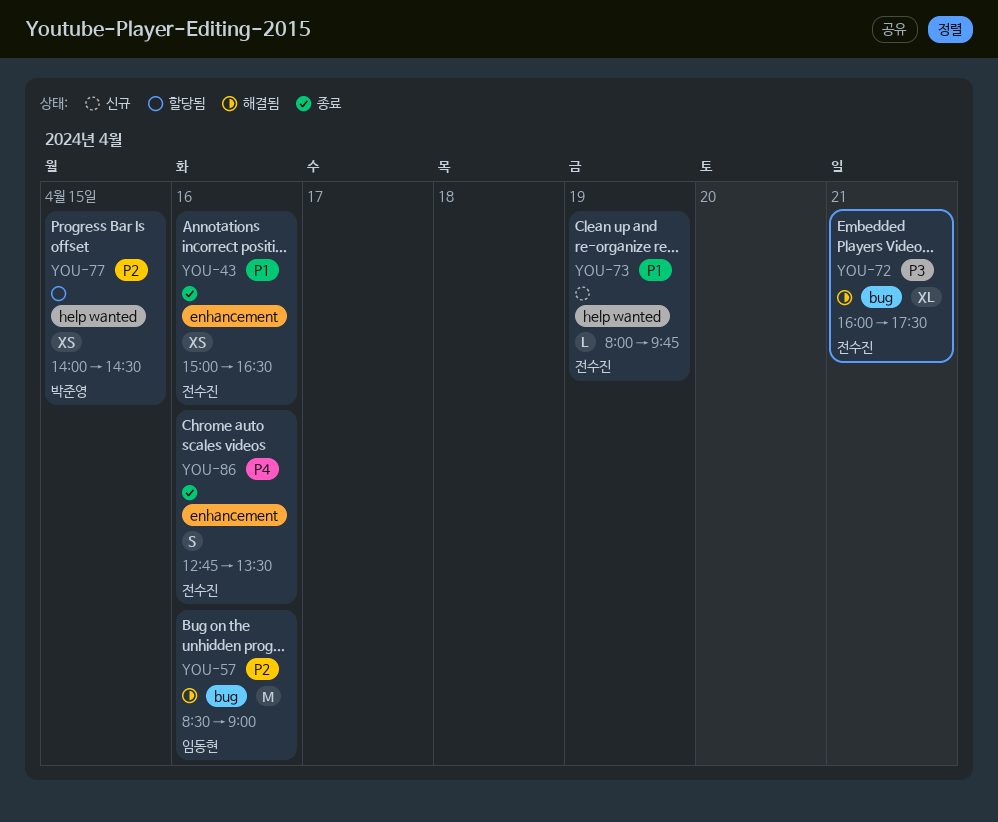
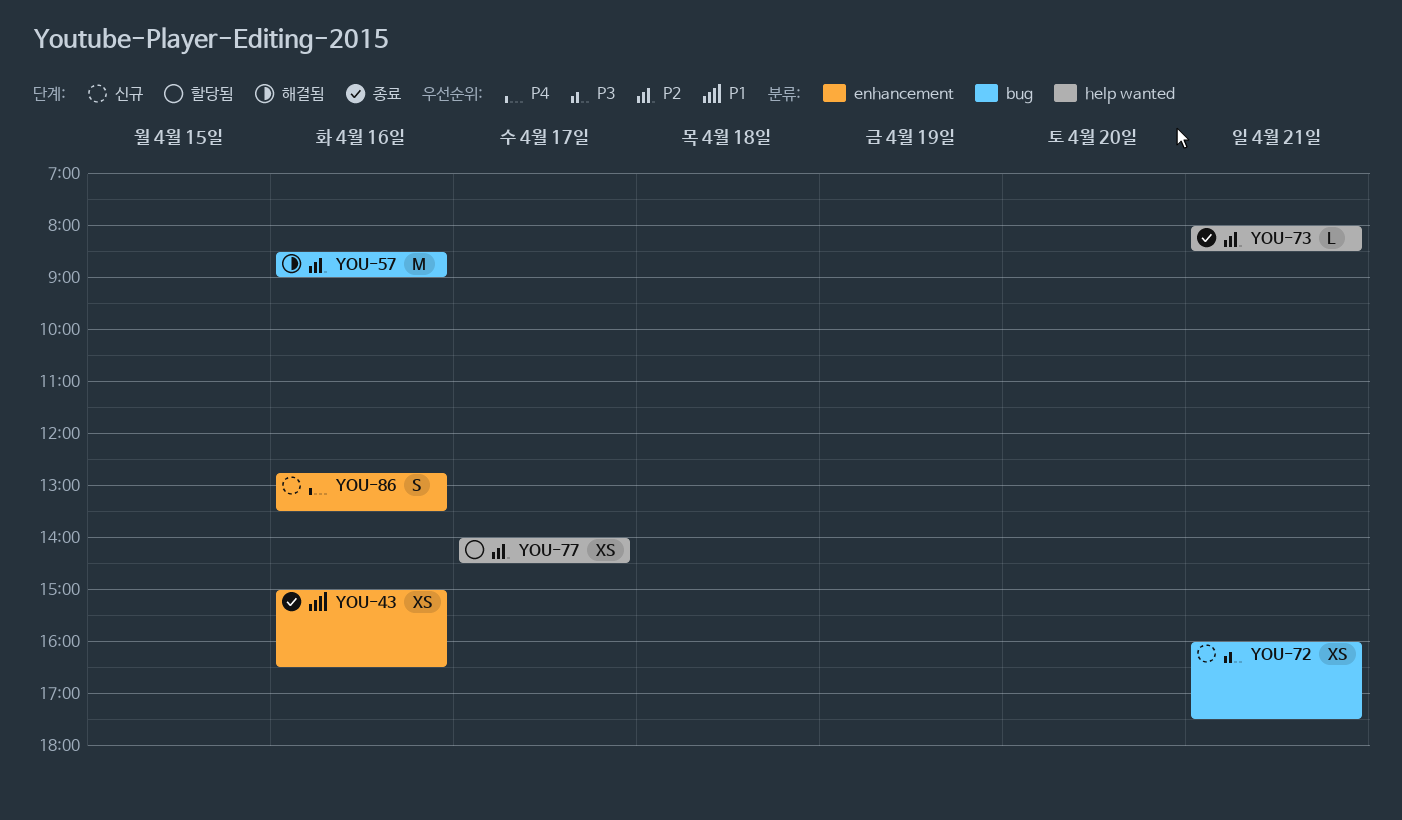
YOU-72, status: 해결됨 -> 신규
YOU-72, estimate: XL -> XS
YOU-73, status: 신규 -> 종료
YOU-73, priority: P1 -> P2
YOU-73, day: Apr 19 -> Apr 21
YOU-73, ends: 09:45 -> 08:30
YOU-77, day: Apr 15 -> Apr 17
YOU-86, status: 종료 -> 신규

